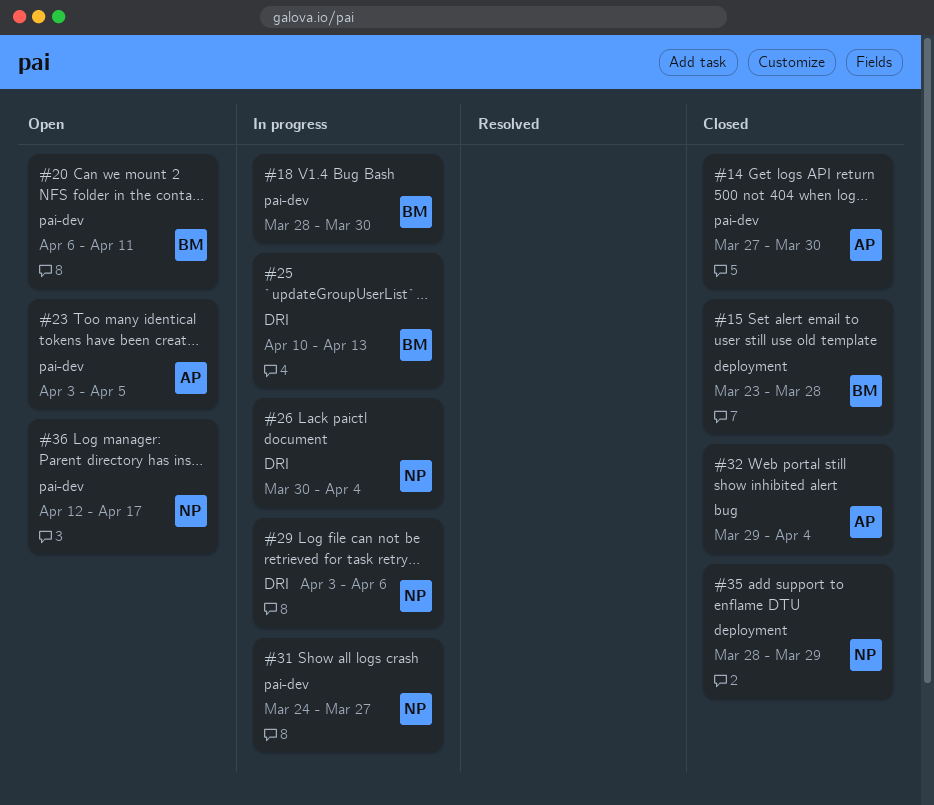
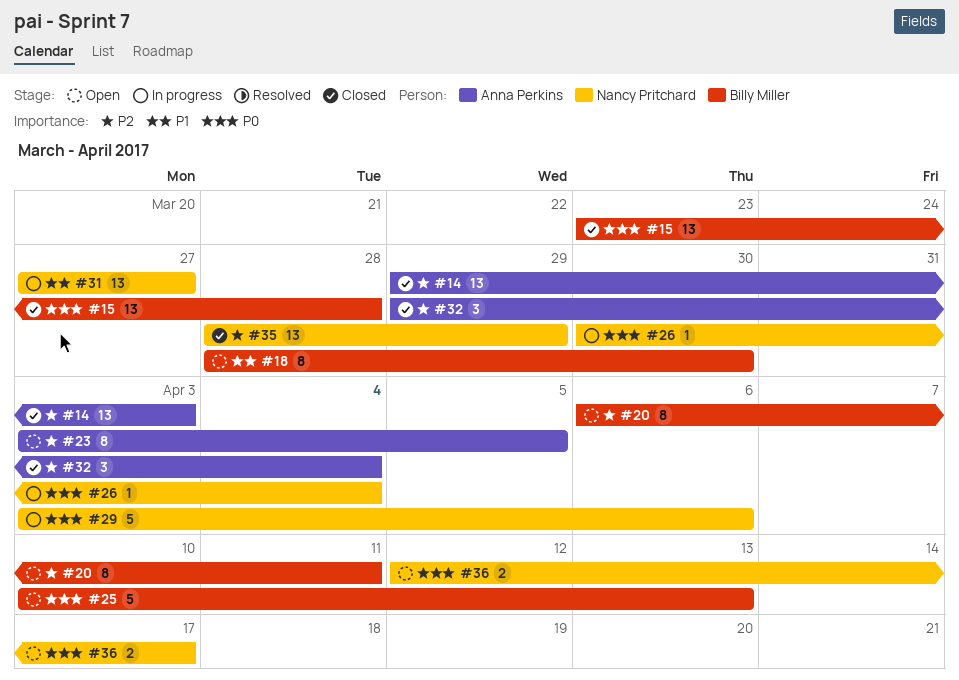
#14, start: Mar 27 -> Mar 29
#14, due: Mar 30 -> Apr 3
#18, status: In progress -> Open
#25, status: In progress -> Open
#31, start: Mar 24 -> Mar 27

